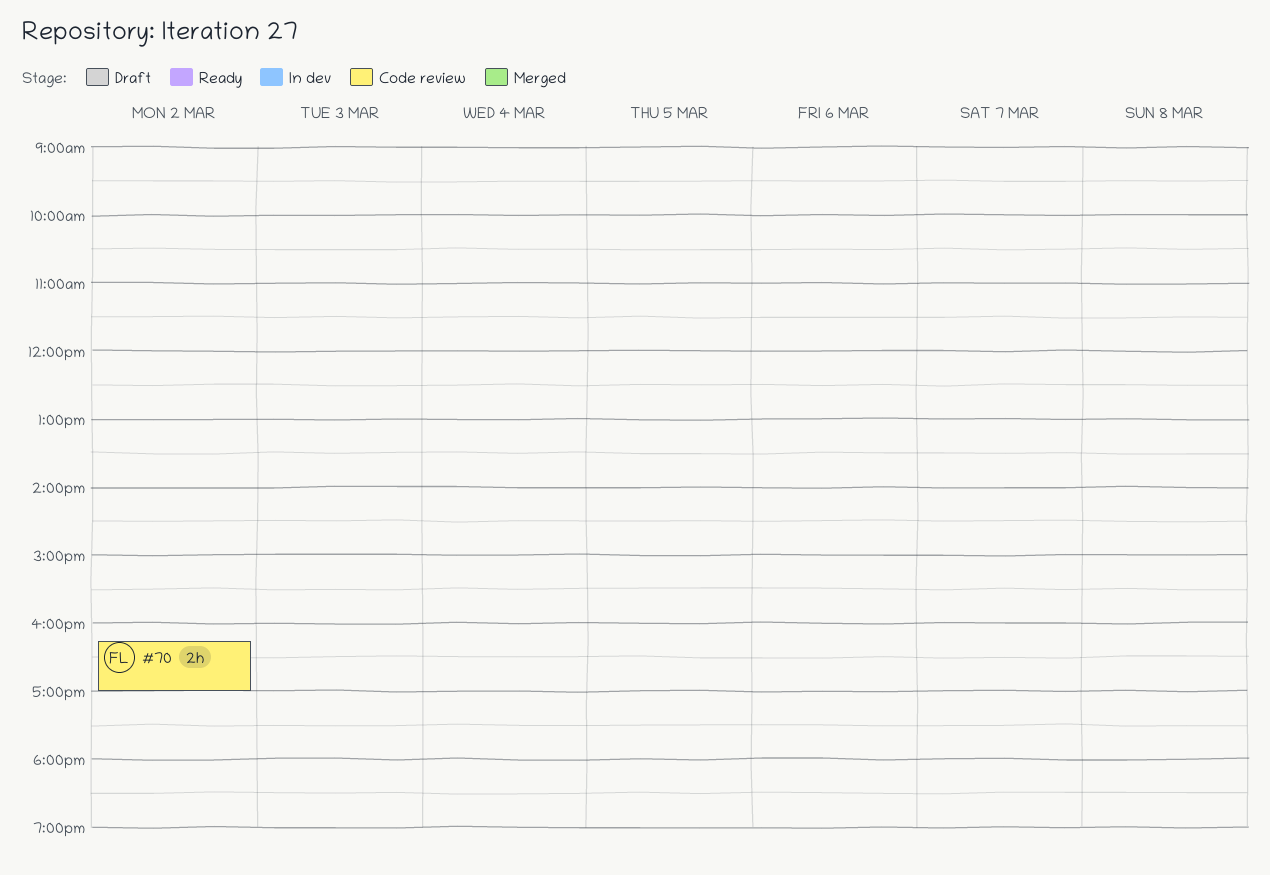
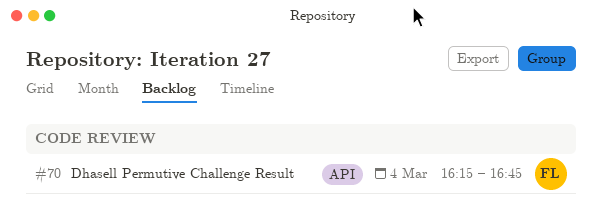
#70, day: Mar 2 -> Mar 4
#70, ends: 17:00 -> 16:45

